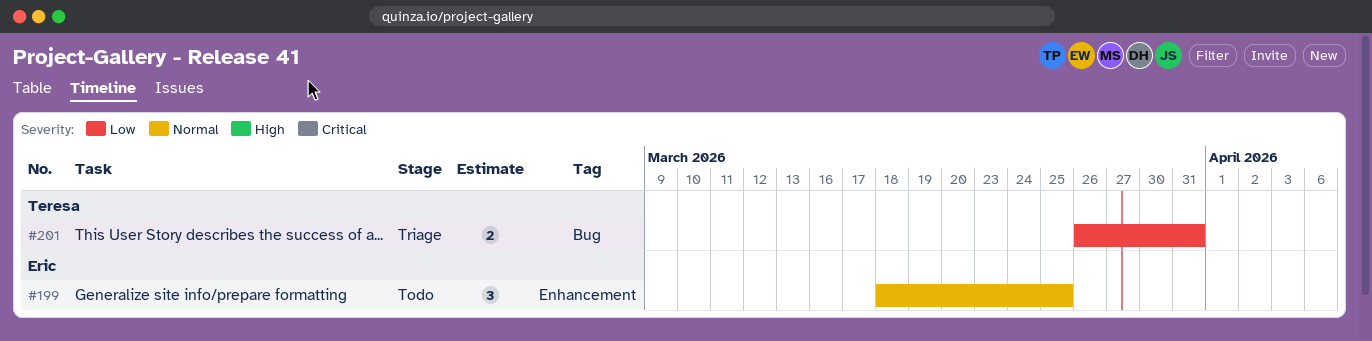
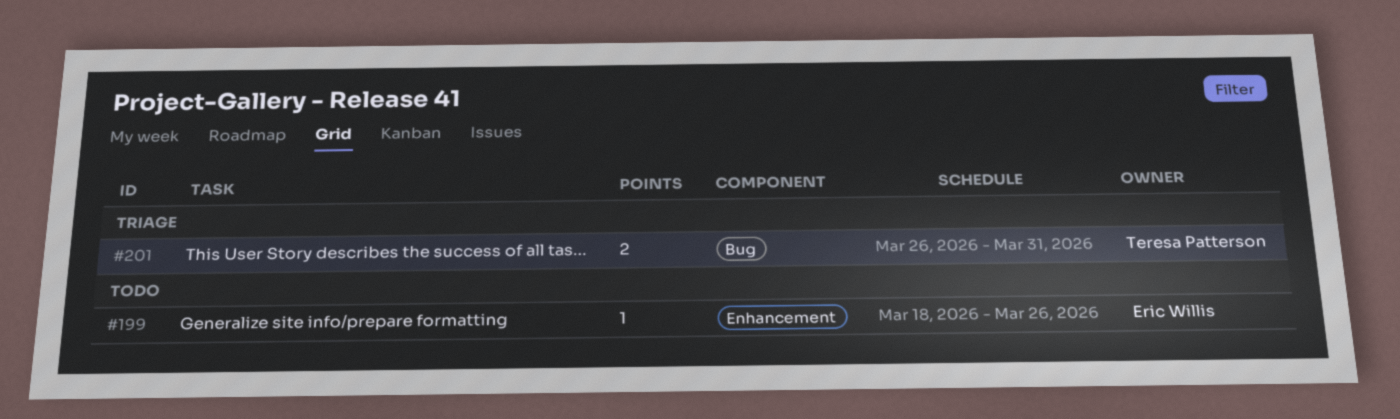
#199, estimate: 3 -> 1
#199, due: Mar 25 -> Mar 26

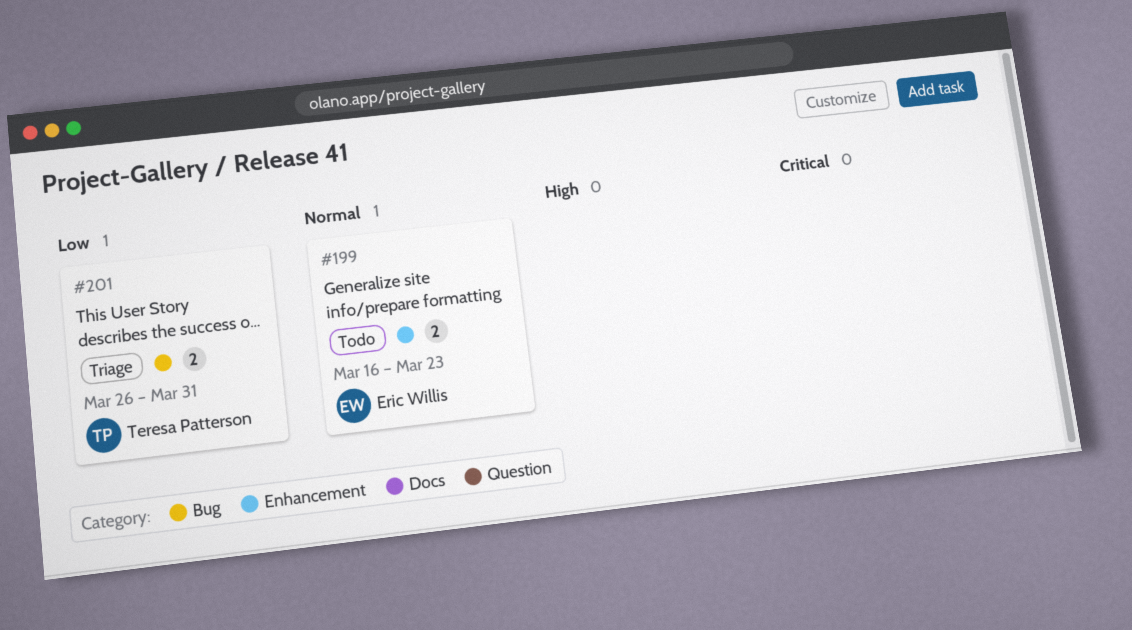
#199, estimate: 1 -> 2
#199, start: Mar 18 -> Mar 16
#199, due: Mar 26 -> Mar 23

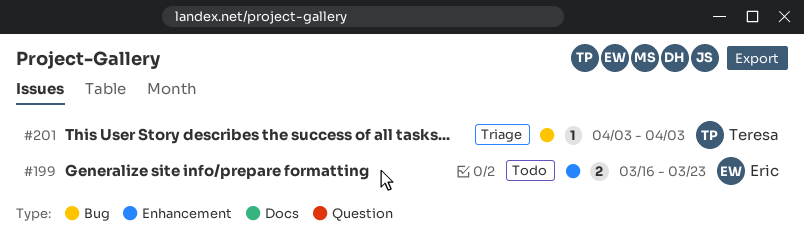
#201, estimate: 2 -> 1
#201, start: Mar 26 -> Apr 3
#201, due: Mar 31 -> Apr 3

